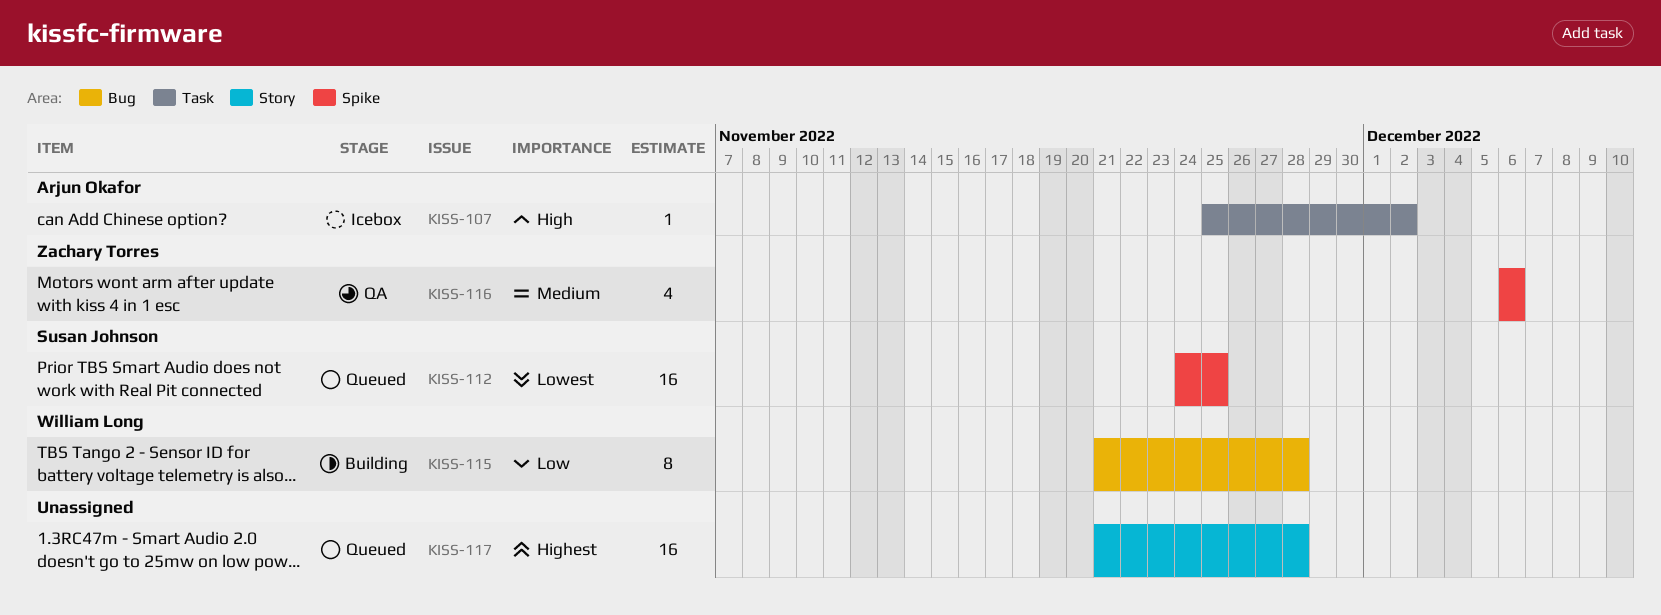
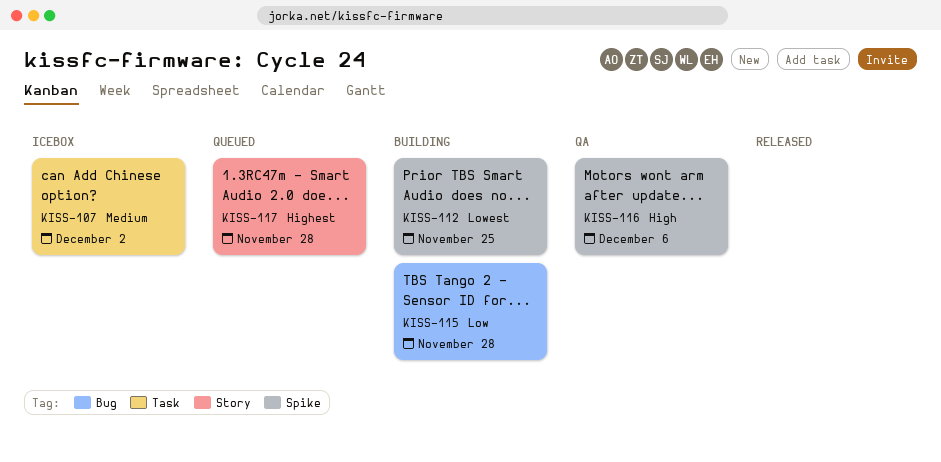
KISS-107, priority: High -> Medium
KISS-112, status: Queued -> Building
KISS-116, priority: Medium -> High

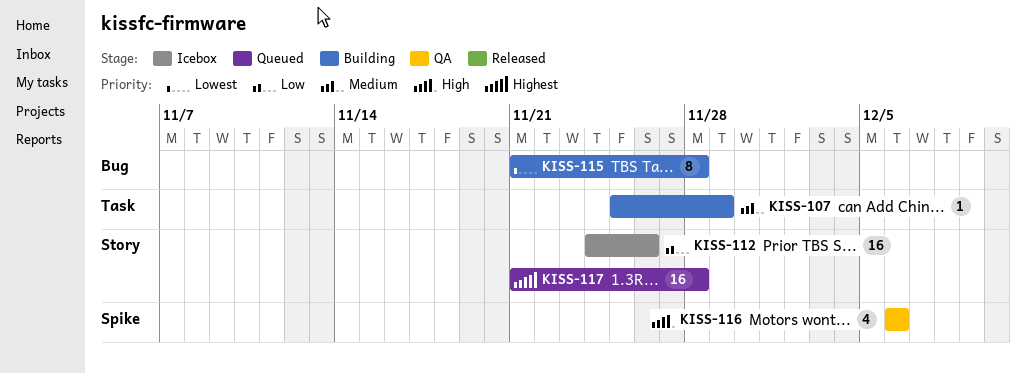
KISS-107, status: Icebox -> Building
KISS-107, due: Dec 2 -> Nov 29
KISS-112, status: Building -> Icebox
KISS-112, priority: Lowest -> Low
KISS-112, label: Spike -> Story
KISS-112, due: Nov 25 -> Nov 26
KISS-115, priority: Low -> Lowest

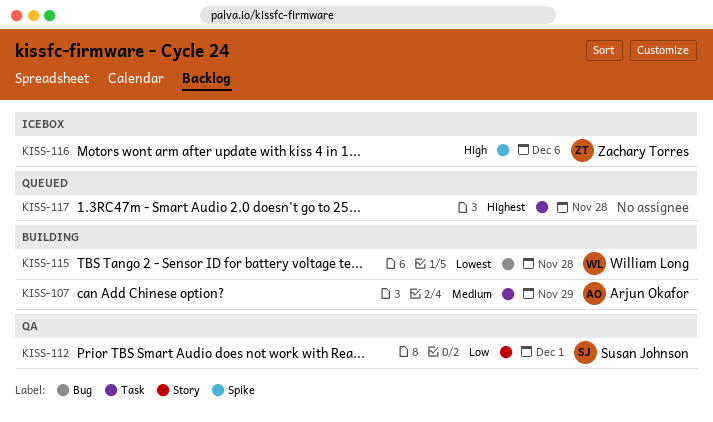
KISS-112, status: Icebox -> QA
KISS-112, due: Nov 26 -> Dec 1
KISS-116, status: QA -> Icebox
KISS-117, label: Story -> Task

